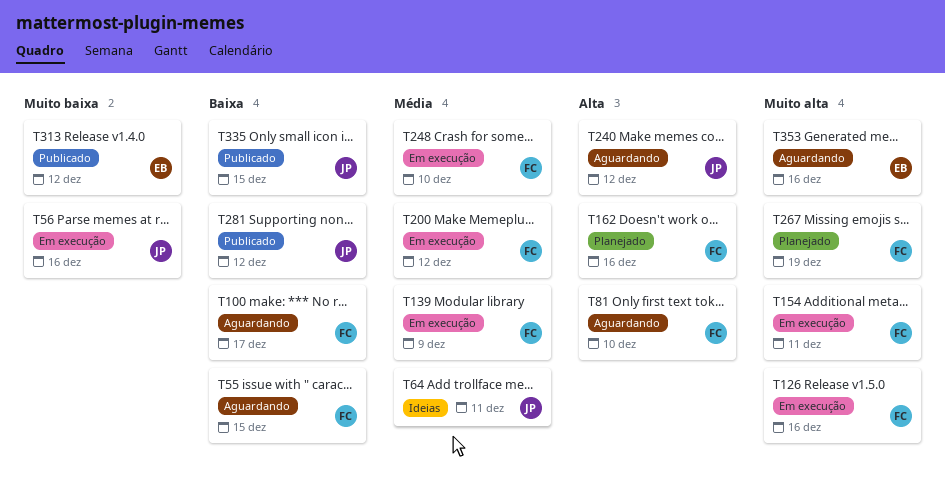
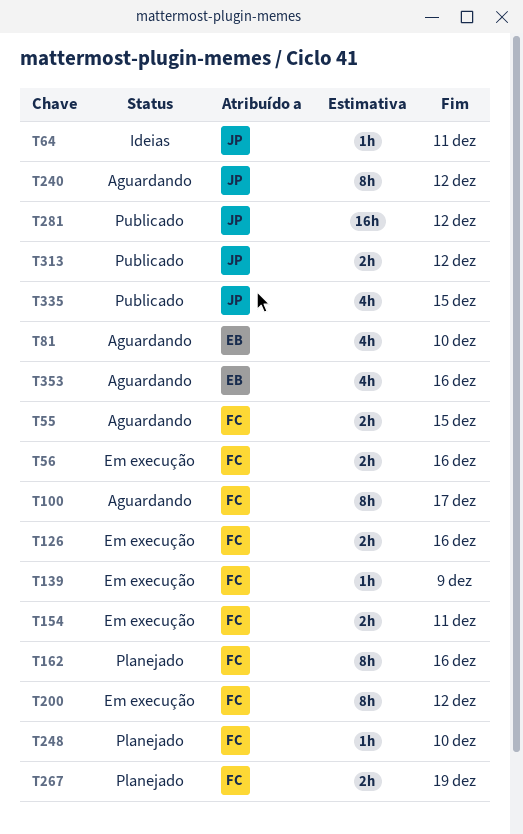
T56, owner: JP -> FC
T81, owner: FC -> EB
T248, status: Em execução -> Planejado
T313, owner: EB -> JP

